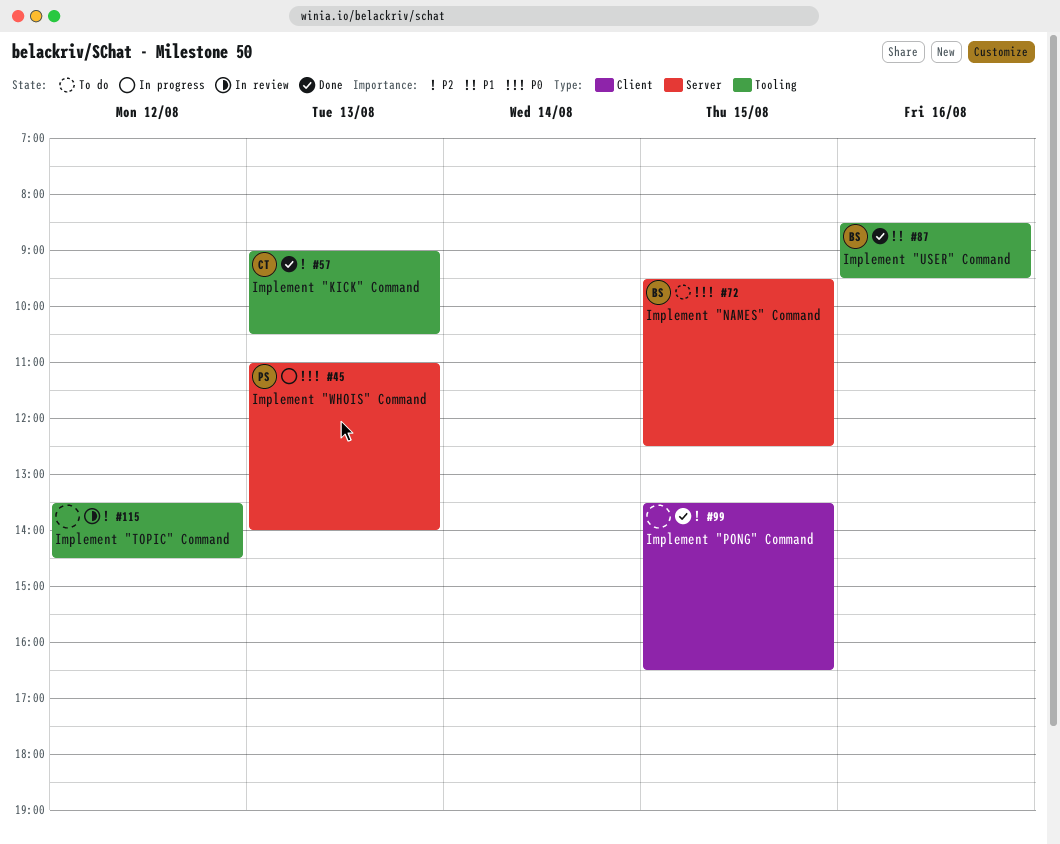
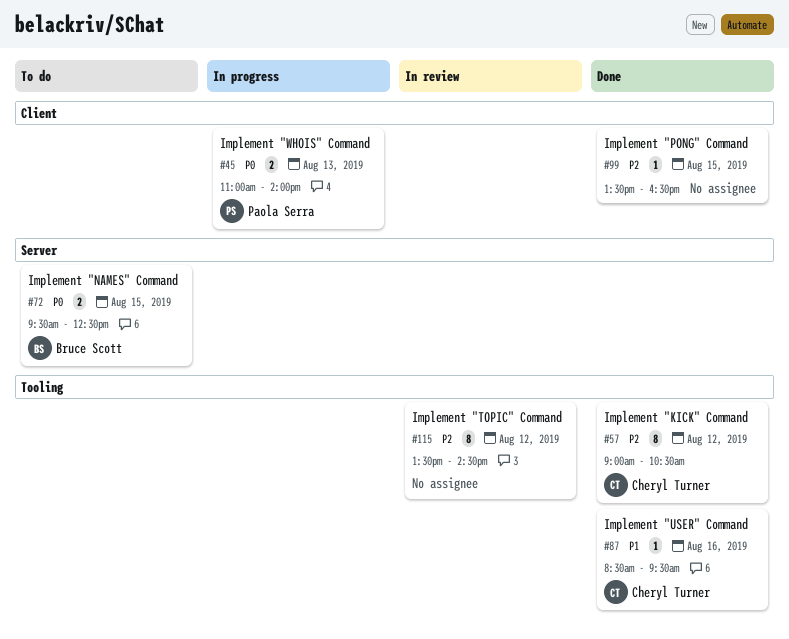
#45, label: Server -> Client
#57, day: Aug 13 -> Aug 12
#87, owner: Bruce Scott -> Cheryl Turner

